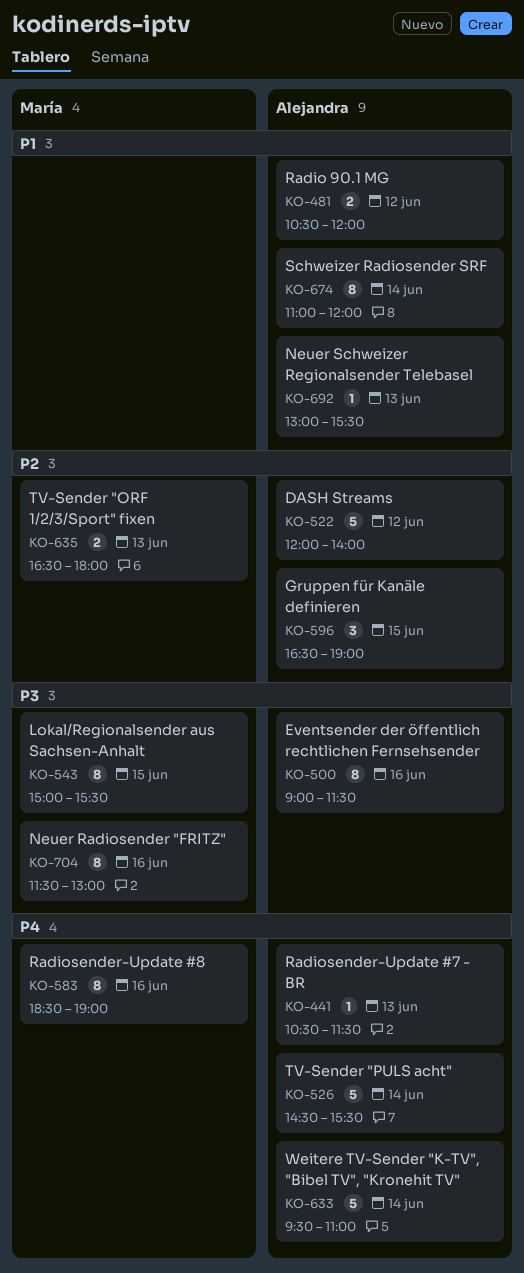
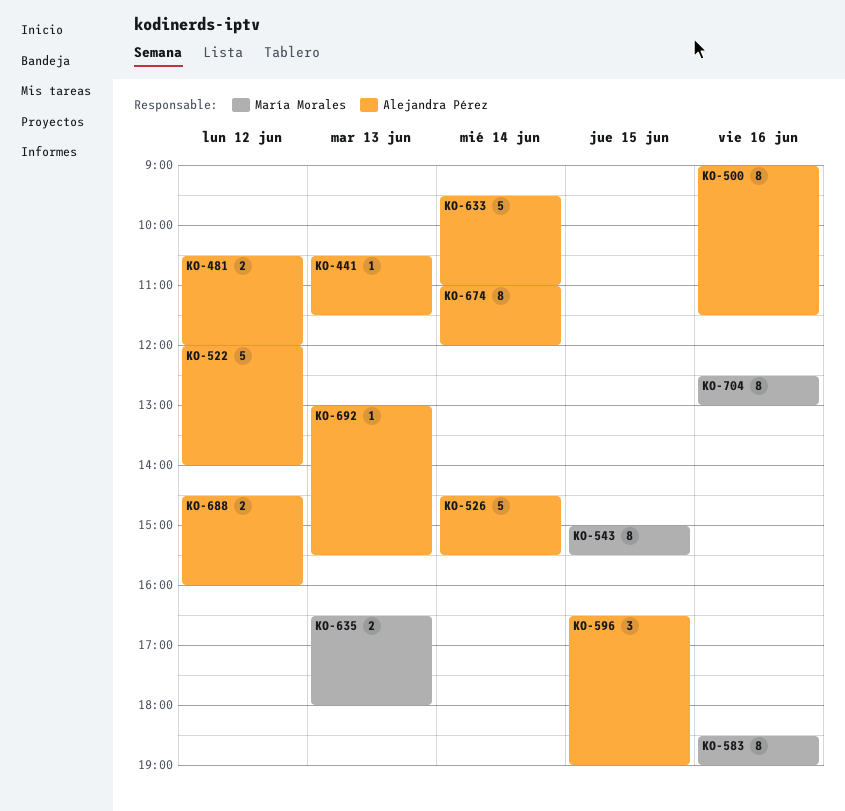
KO-688: none -> present
KO-704, begins: 11:30 -> 12:30

